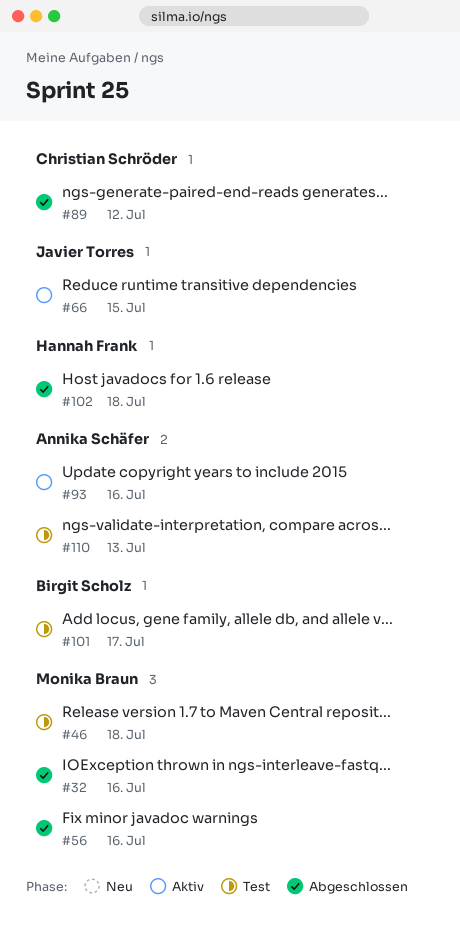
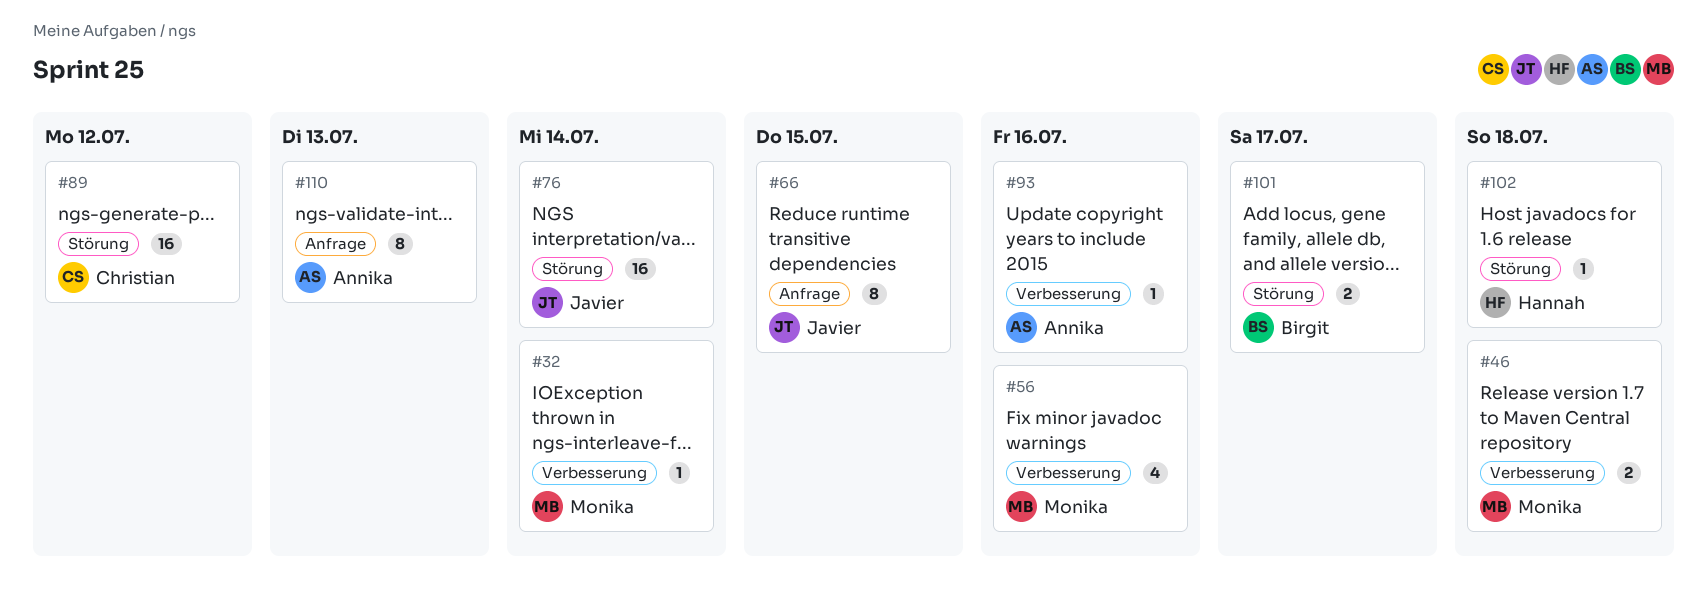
#32, due: Jul 16 -> Jul 14
#76: none -> present

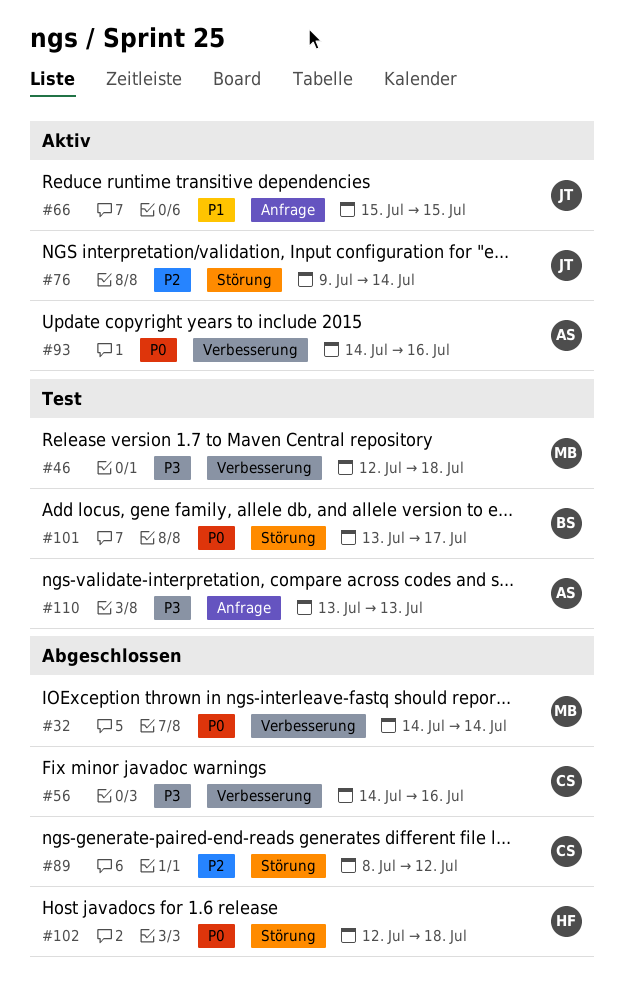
#56, owner: Monika -> Christian

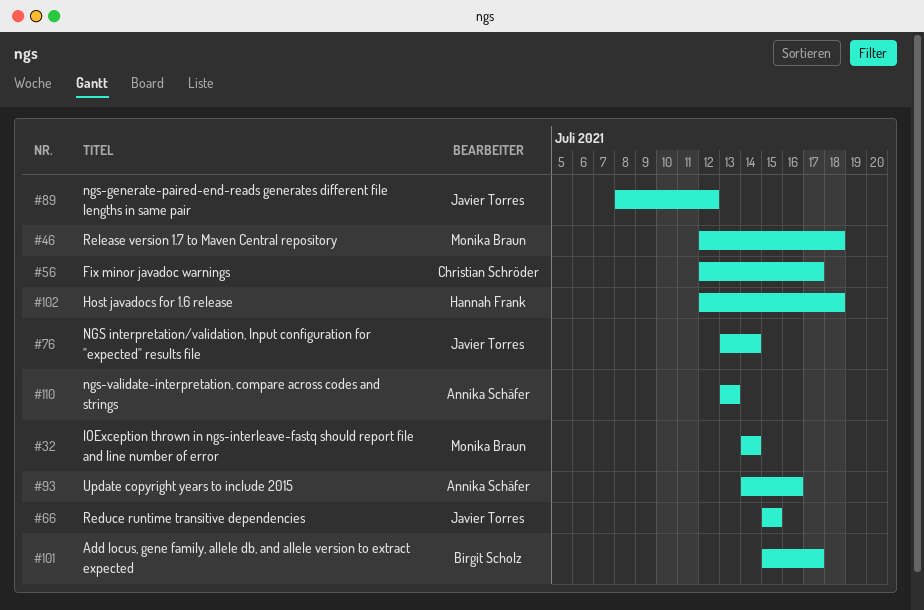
#56, start: Jul 14 -> Jul 12
#56, due: Jul 16 -> Jul 17
#76, start: Jul 9 -> Jul 13
#89, owner: Christian Schröder -> Javier Torres
#101, start: Jul 13 -> Jul 15

